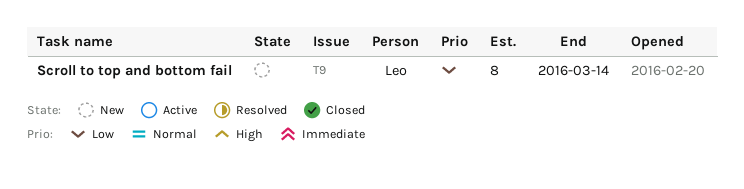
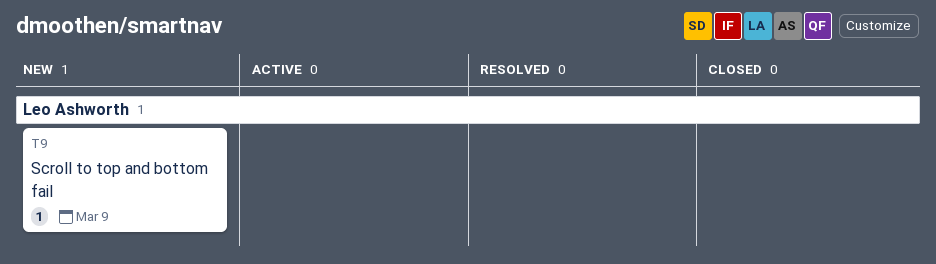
T9, estimate: 8 -> 1
T9, due: Mar 14 -> Mar 9

